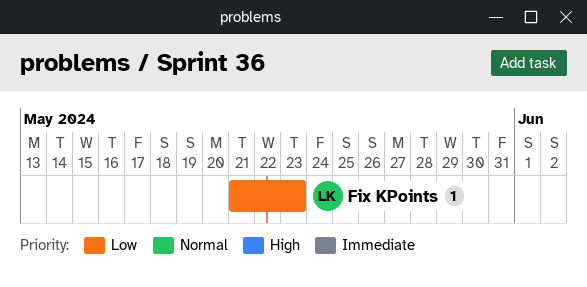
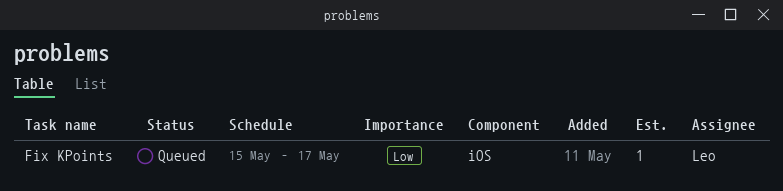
Fix KPoints, start: May 21 -> May 15
Fix KPoints, due: May 23 -> May 17

